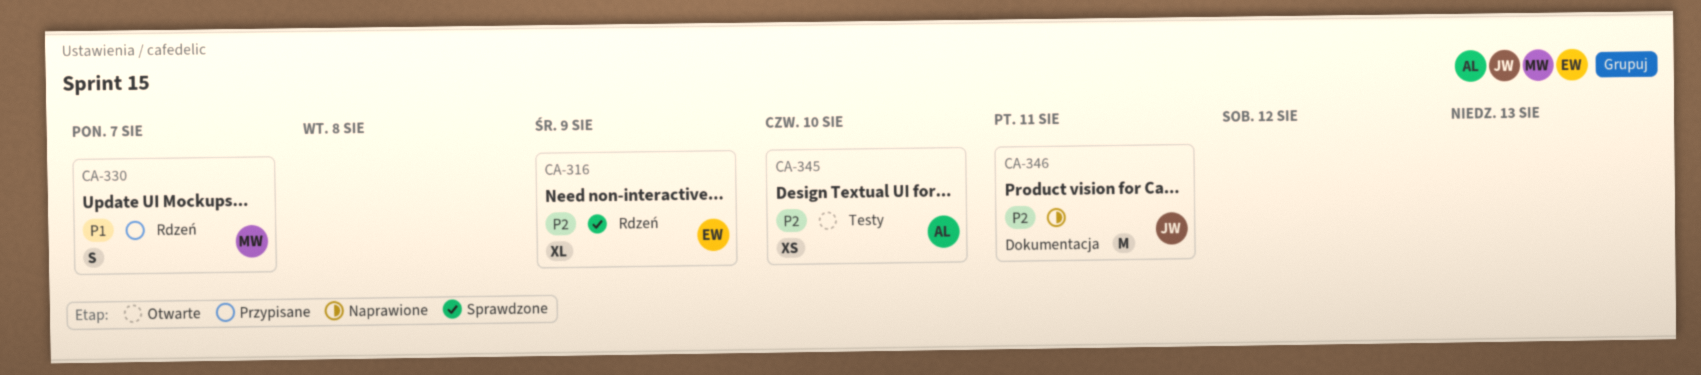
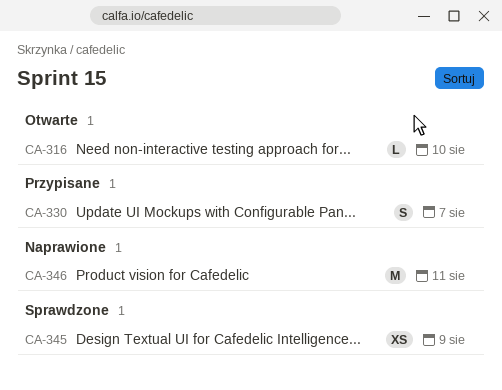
CA-316, status: Sprawdzone -> Otwarte
CA-316, estimate: XL -> L
CA-316, due: Aug 9 -> Aug 10
CA-345, status: Otwarte -> Sprawdzone
CA-345, due: Aug 10 -> Aug 9

